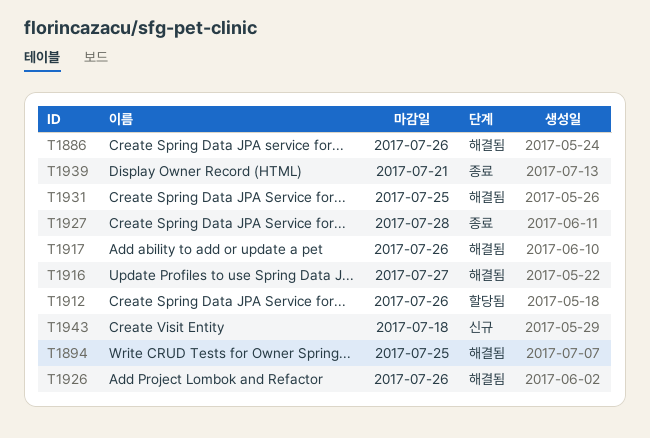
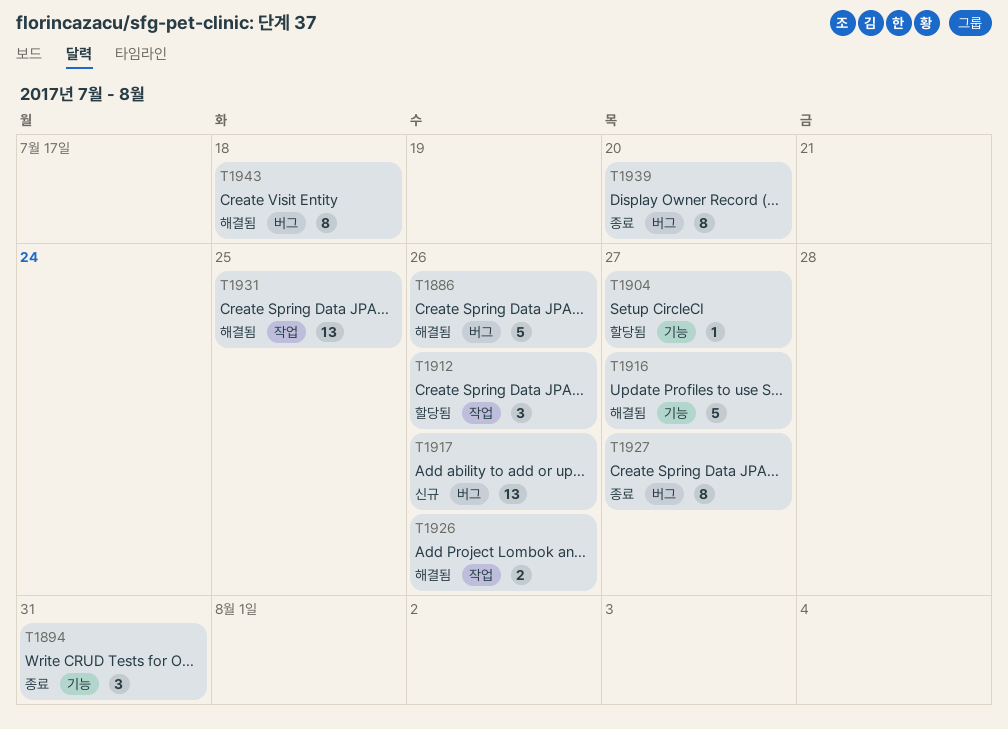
T1894, status: 해결됨 -> 종료
T1894, due: Jul 25 -> Jul 31
T1904: none -> present
T1917, status: 해결됨 -> 신규
T1927, due: Jul 28 -> Jul 27
T1939, due: Jul 21 -> Jul 20
T1943, status: 신규 -> 해결됨

